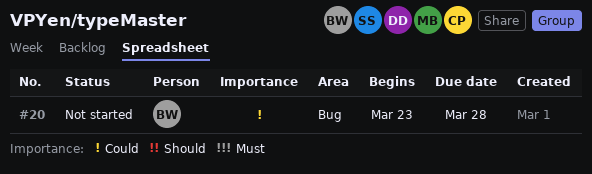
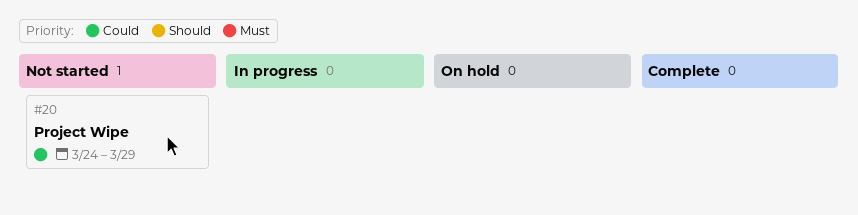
#20, start: Mar 23 -> Mar 24
#20, due: Mar 28 -> Mar 29

